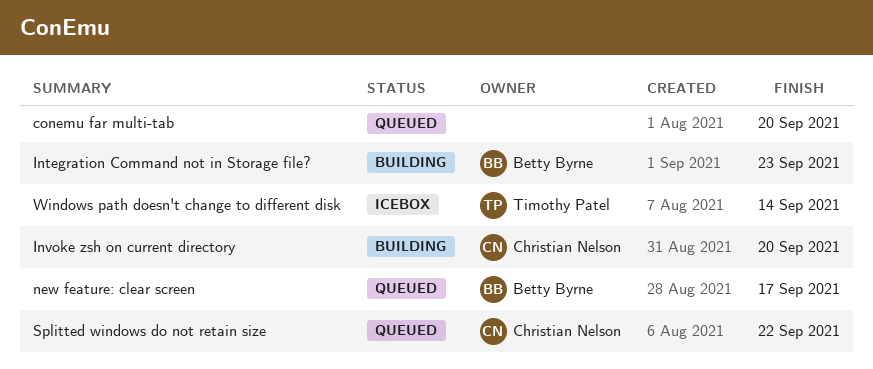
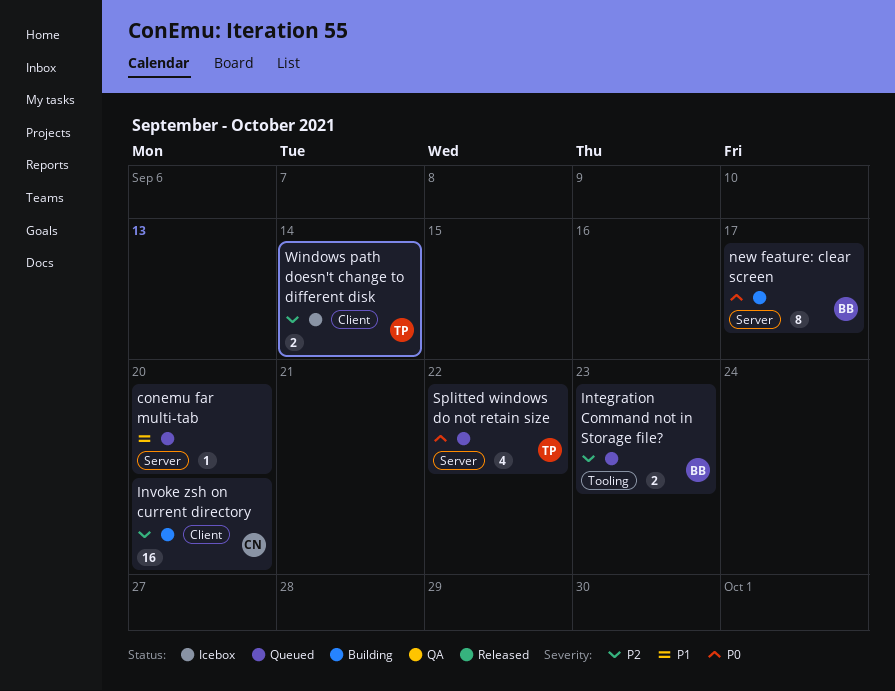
Integration Command not in Storage file?, status: Building -> Queued
new feature: clear screen, status: Queued -> Building
Splitted windows do not retain size, owner: Christian Nelson -> Timothy Patel

